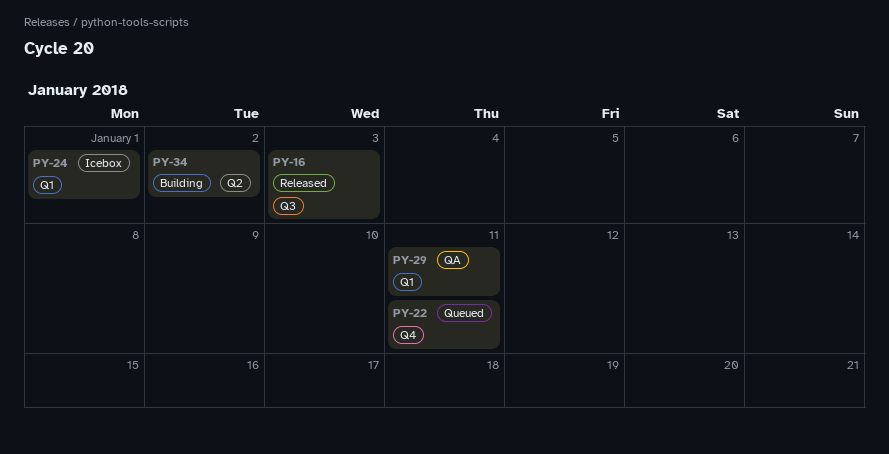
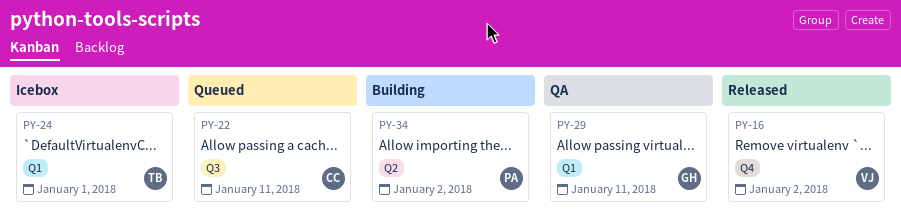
PY-16, label: Q3 -> Q4
PY-16, due: Jan 3 -> Jan 2
PY-22, label: Q4 -> Q3

